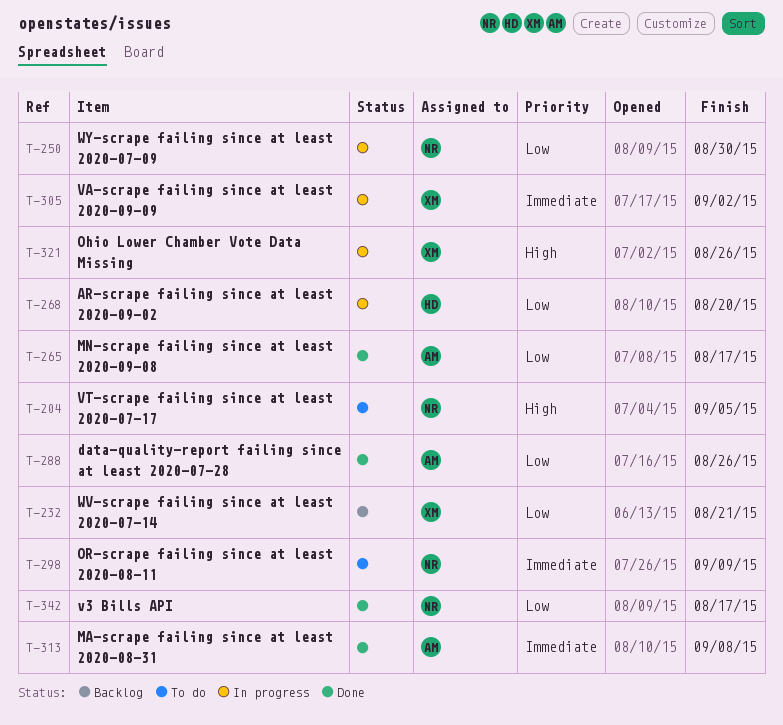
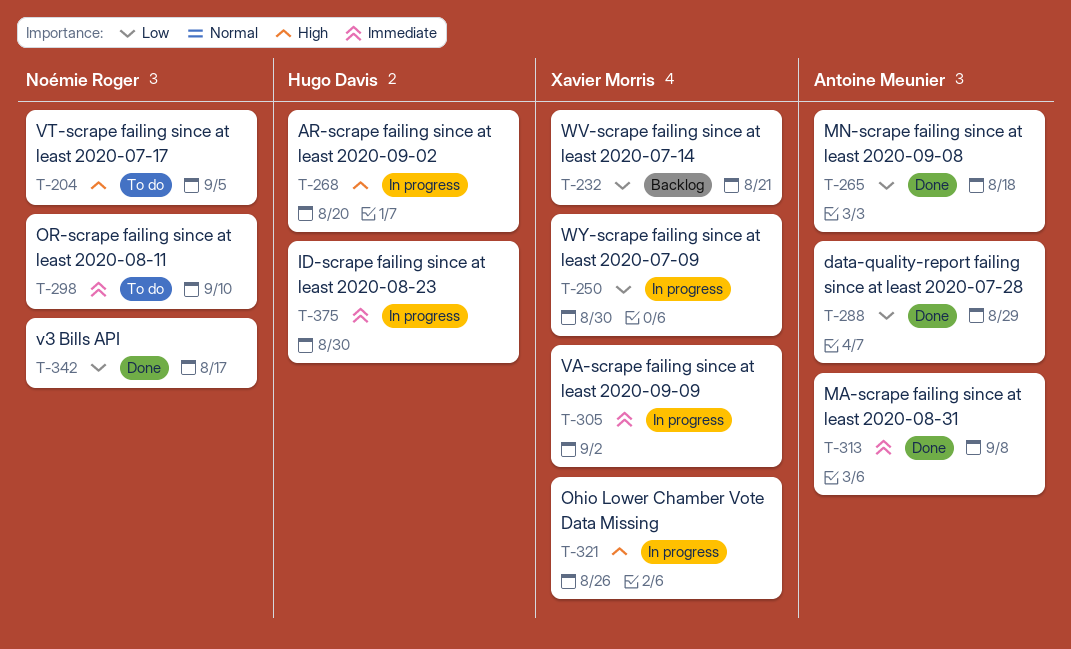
T-250, owner: Noémie Roger -> Xavier Morris
T-265, due: Aug 17 -> Aug 18
T-268, priority: Low -> High
T-288, due: Aug 26 -> Aug 29
T-298, due: Sep 9 -> Sep 10
T-375: none -> present

